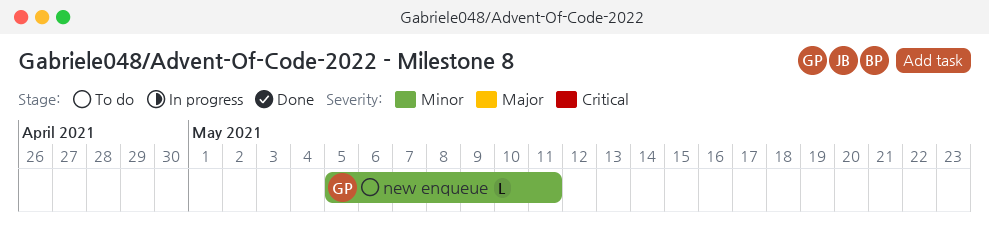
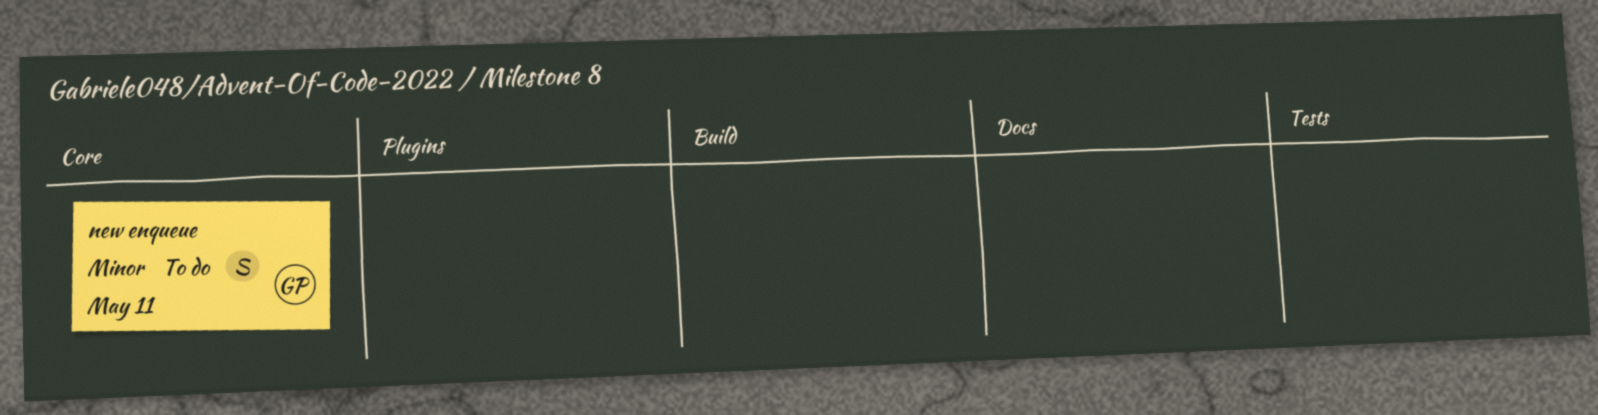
new enqueue, estimate: L -> S

